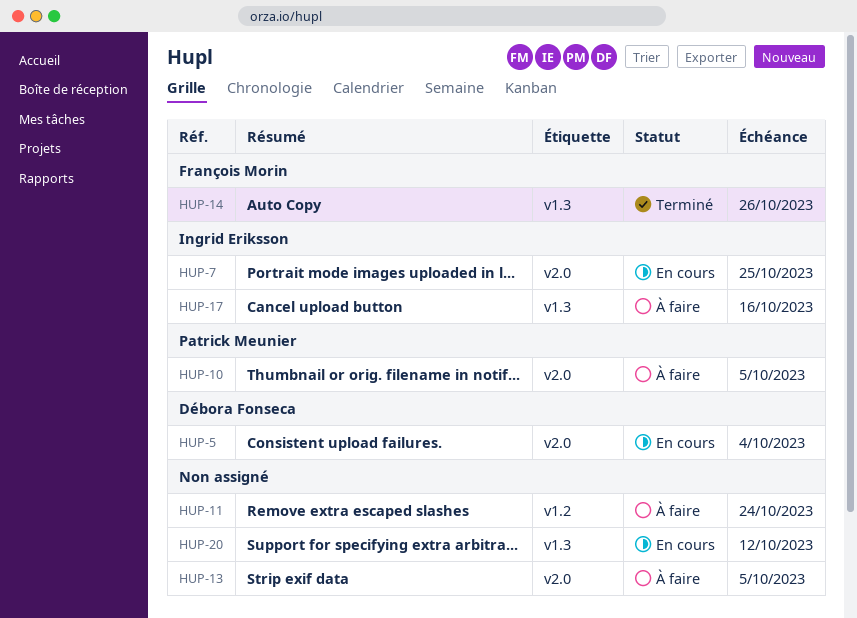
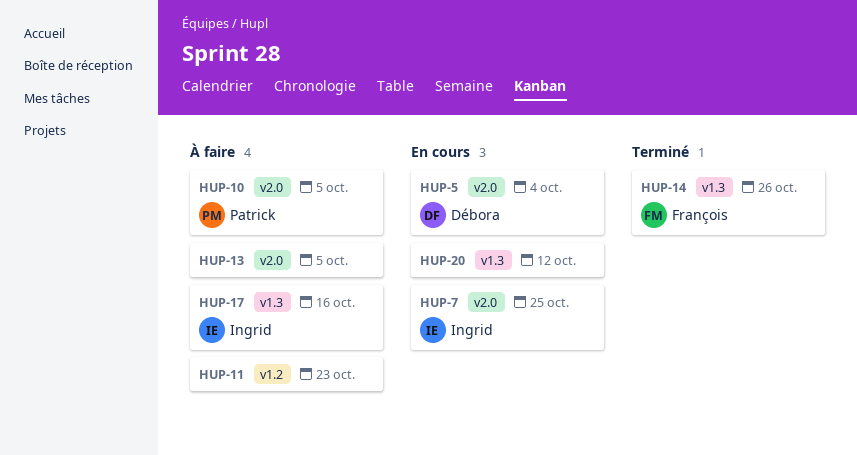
HUP-11, due: Oct 24 -> Oct 23

